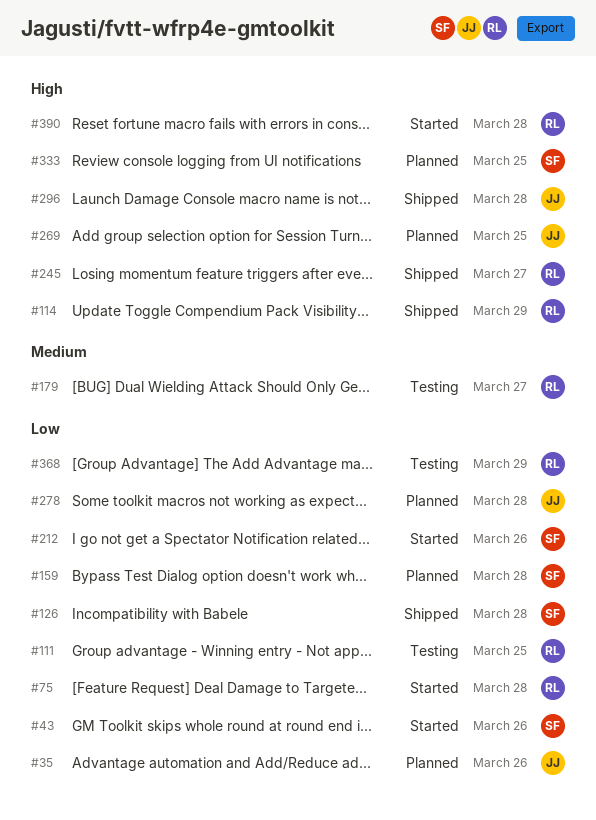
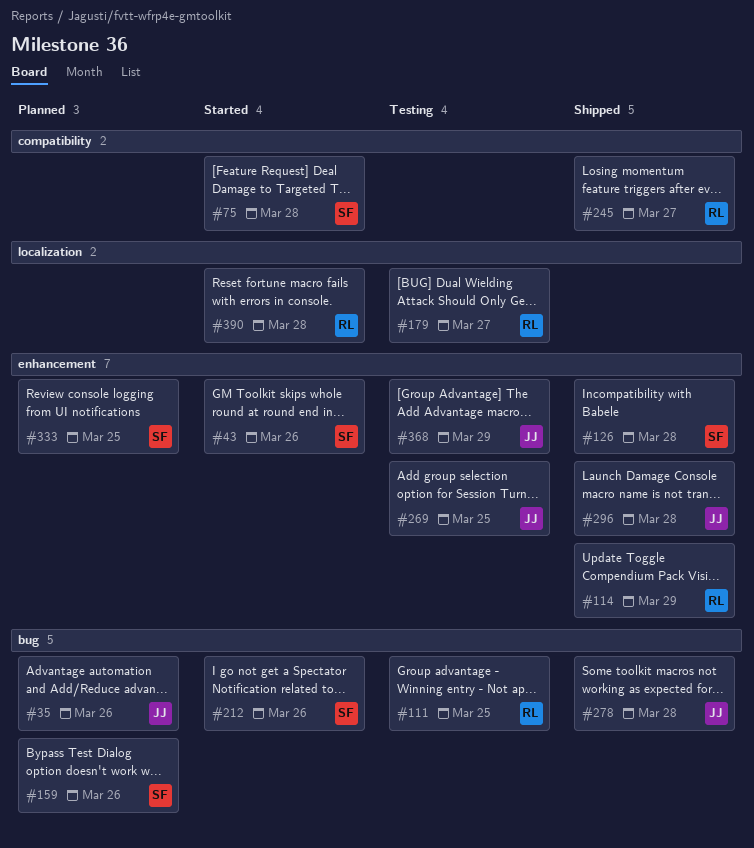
#75, owner: RL -> SF
#159, due: Mar 28 -> Mar 26
#269, status: Planned -> Testing
#278, status: Planned -> Shipped
#368, owner: RL -> JJ

